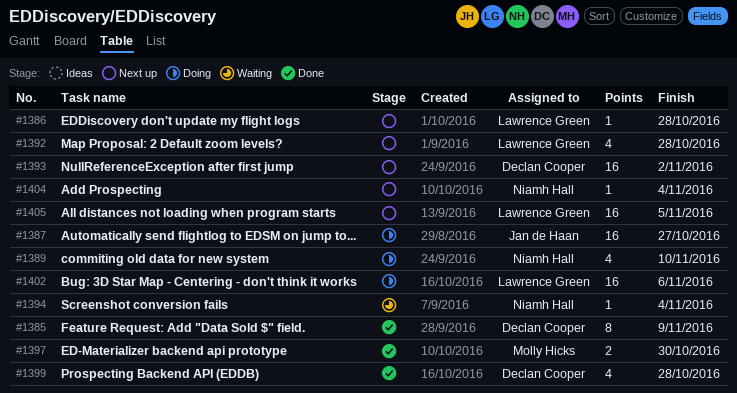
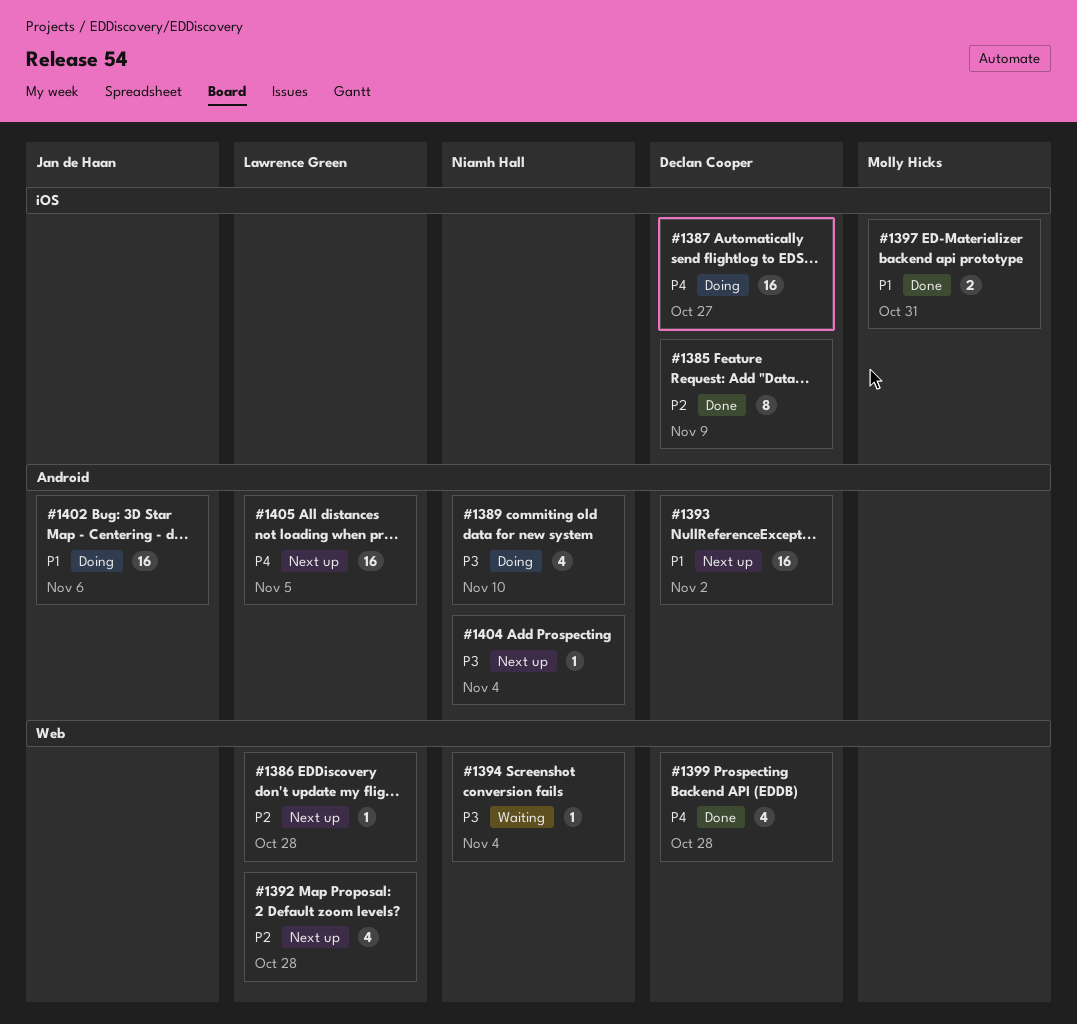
#1387, owner: Jan de Haan -> Declan Cooper
#1397, due: Oct 30 -> Oct 31
#1402, owner: Lawrence Green -> Jan de Haan

